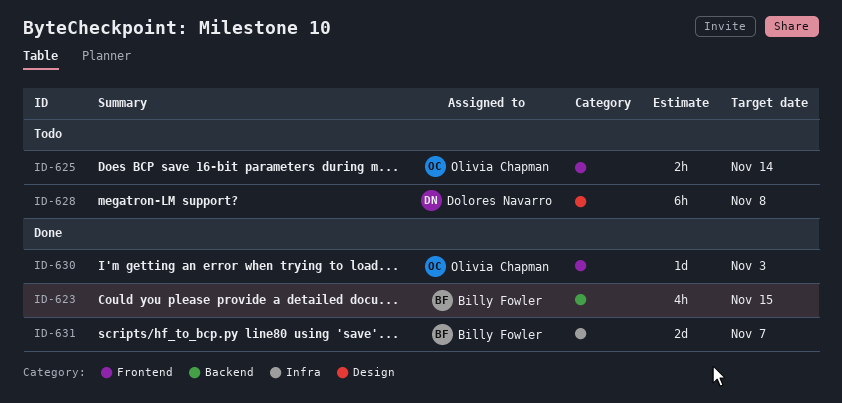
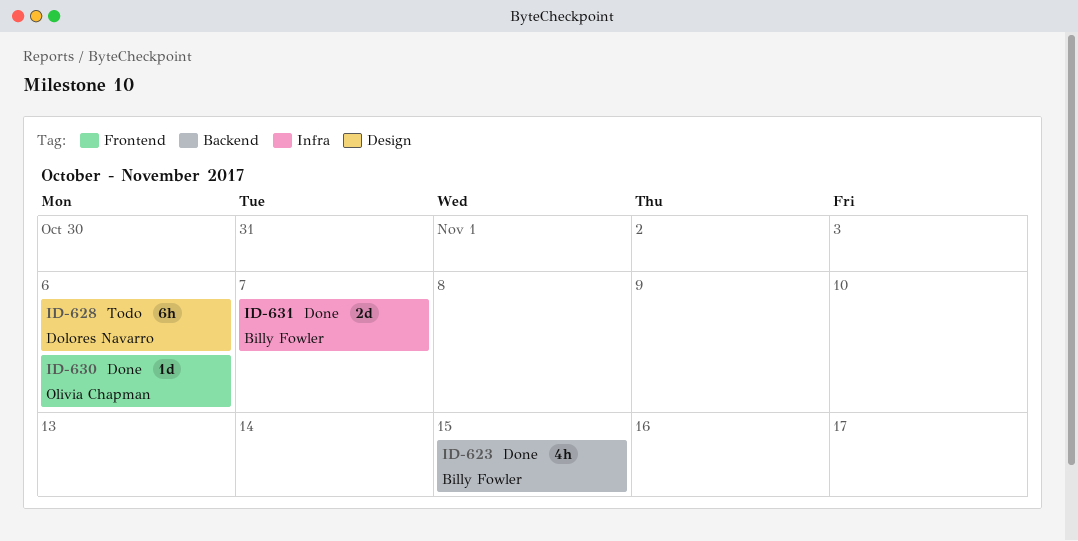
ID-625: present -> none
ID-628, due: Nov 8 -> Nov 6
ID-630, due: Nov 3 -> Nov 6

